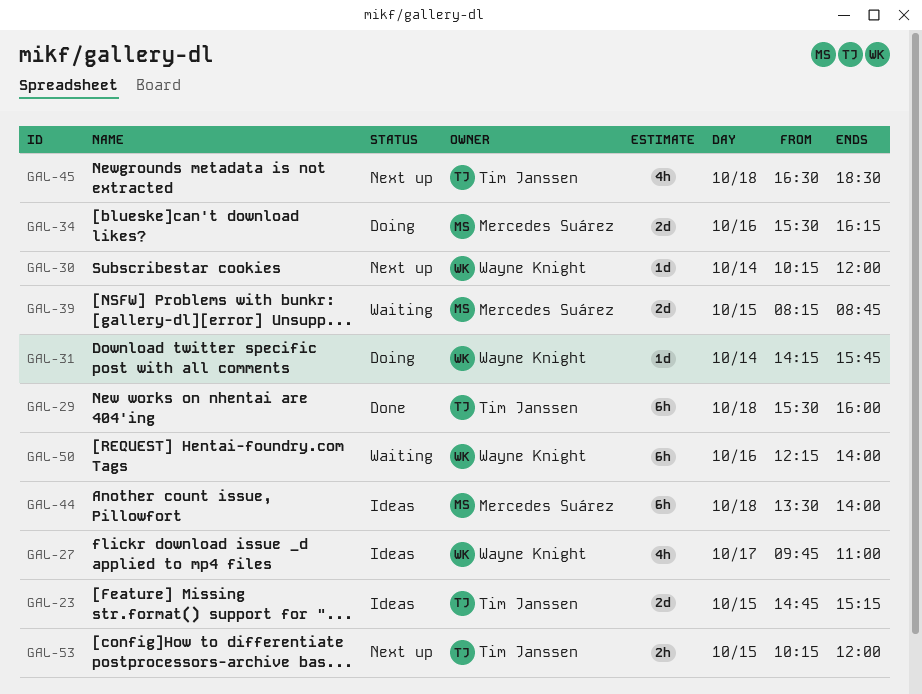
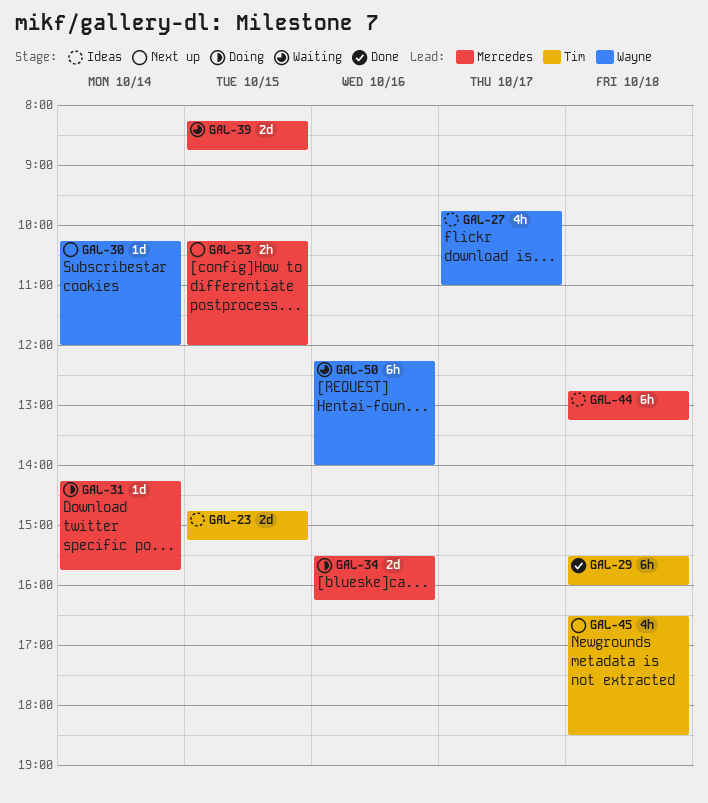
GAL-31, owner: Wayne Knight -> Mercedes Suárez
GAL-44, begins: 13:30 -> 12:45
GAL-44, ends: 14:00 -> 13:15
GAL-53, owner: Tim Janssen -> Mercedes Suárez

